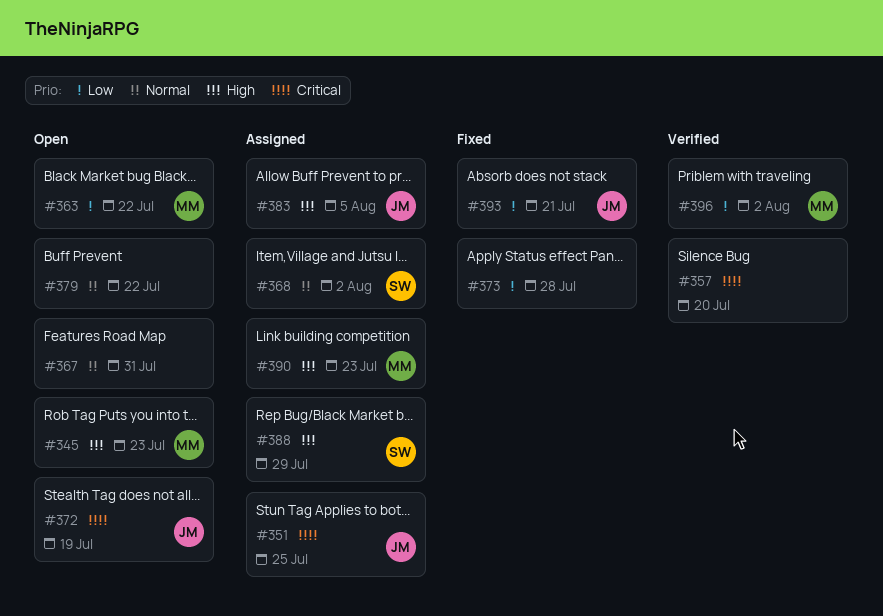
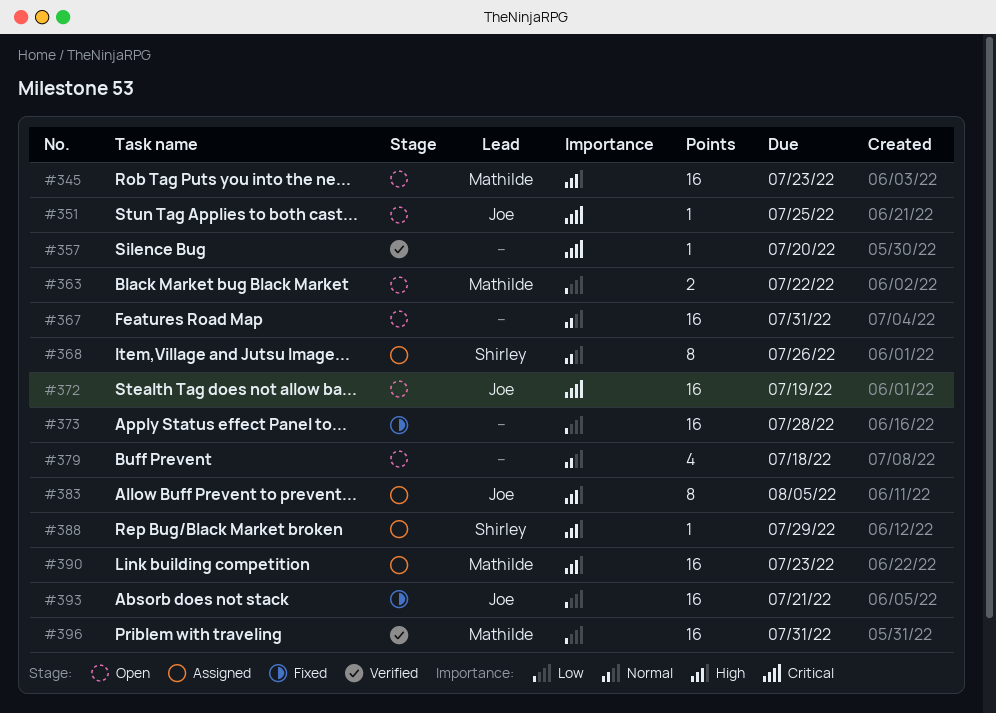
#351, status: Assigned -> Open
#368, due: Aug 2 -> Jul 26
#379, due: Jul 22 -> Jul 18
#396, due: Aug 2 -> Jul 31

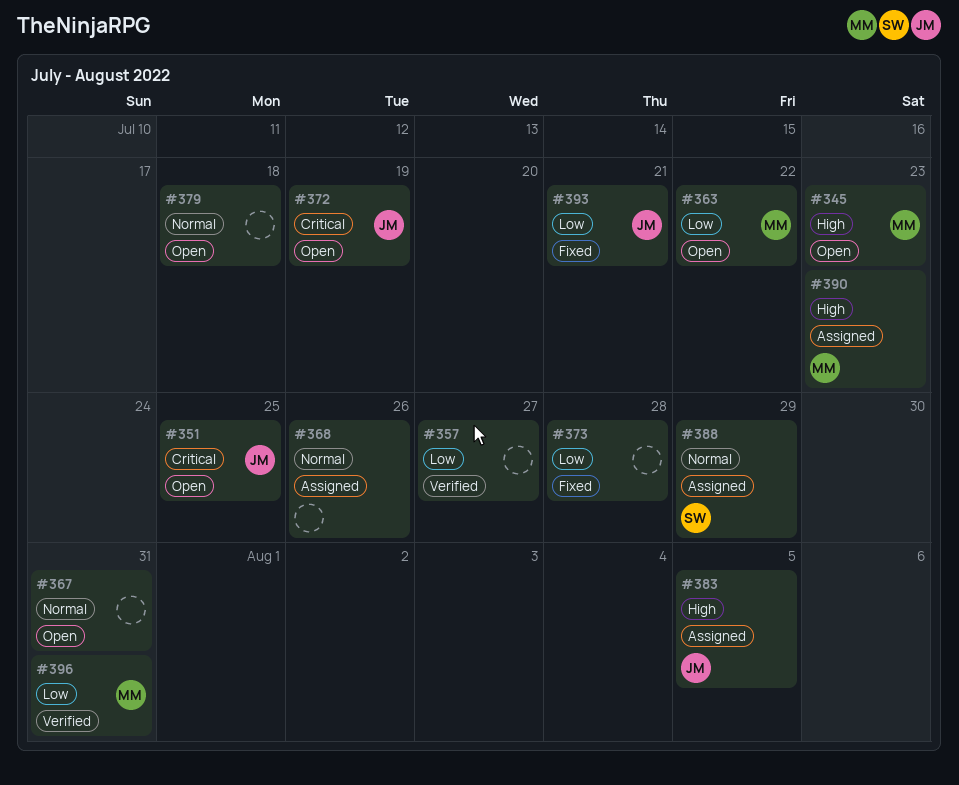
#357, priority: Critical -> Low
#357, due: Jul 20 -> Jul 27
#368, owner: Shirley -> none
#388, priority: High -> Normal

